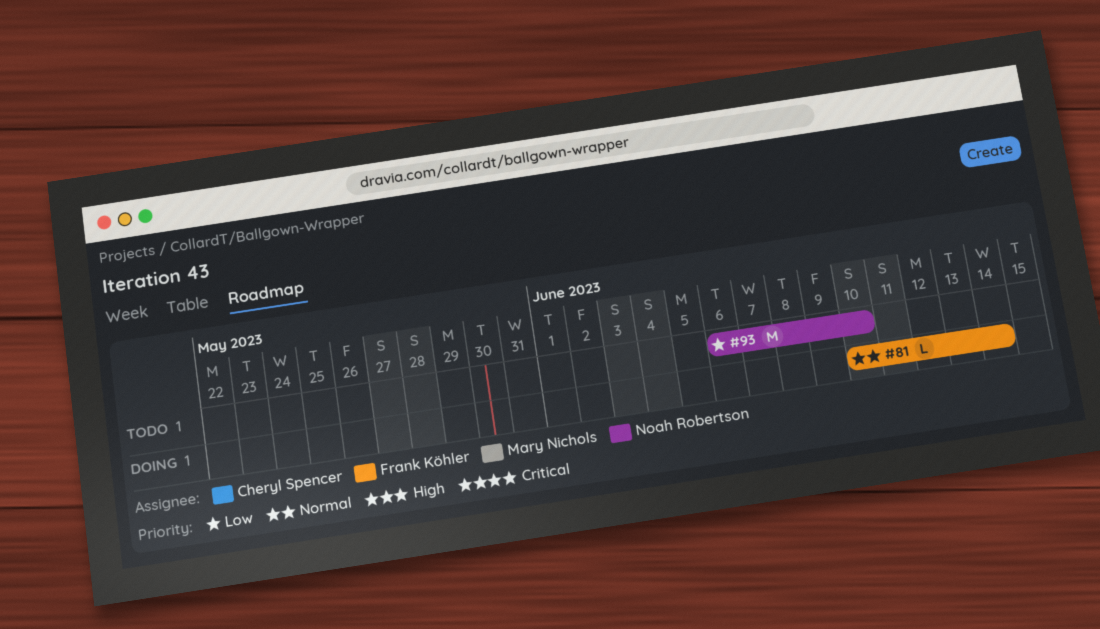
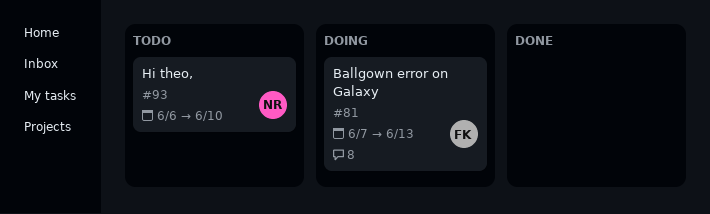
#81, start: Jun 10 -> Jun 7
#81, due: Jun 14 -> Jun 13

